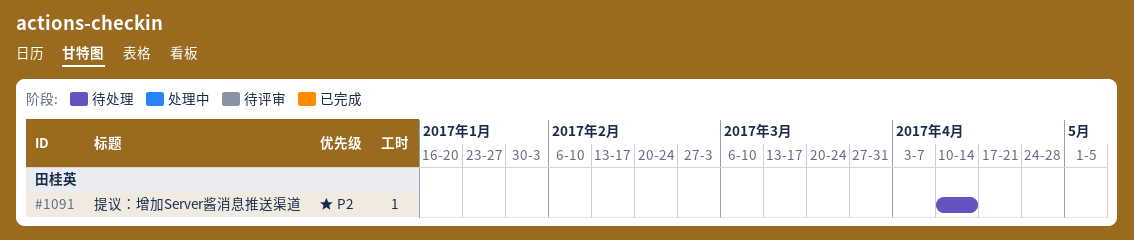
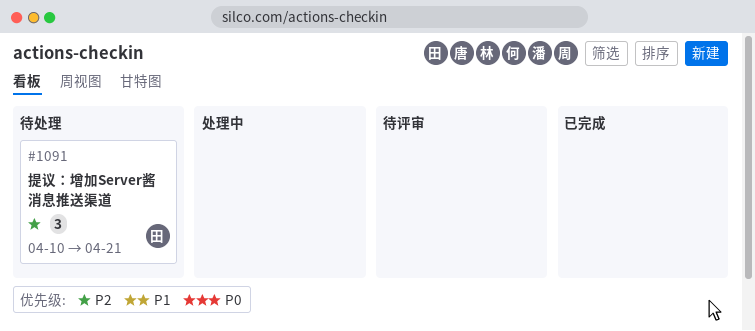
#1091, estimate: 1 -> 3
#1091, due: Apr 14 -> Apr 21

